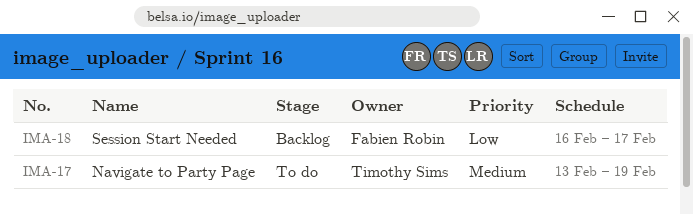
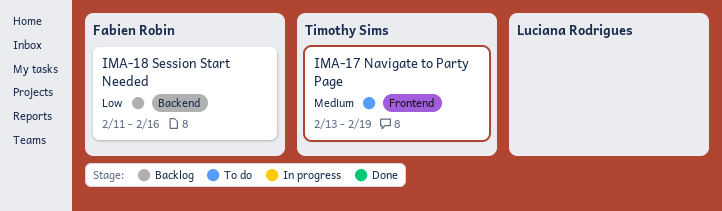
IMA-18, start: Feb 16 -> Feb 11
IMA-18, due: Feb 17 -> Feb 16

